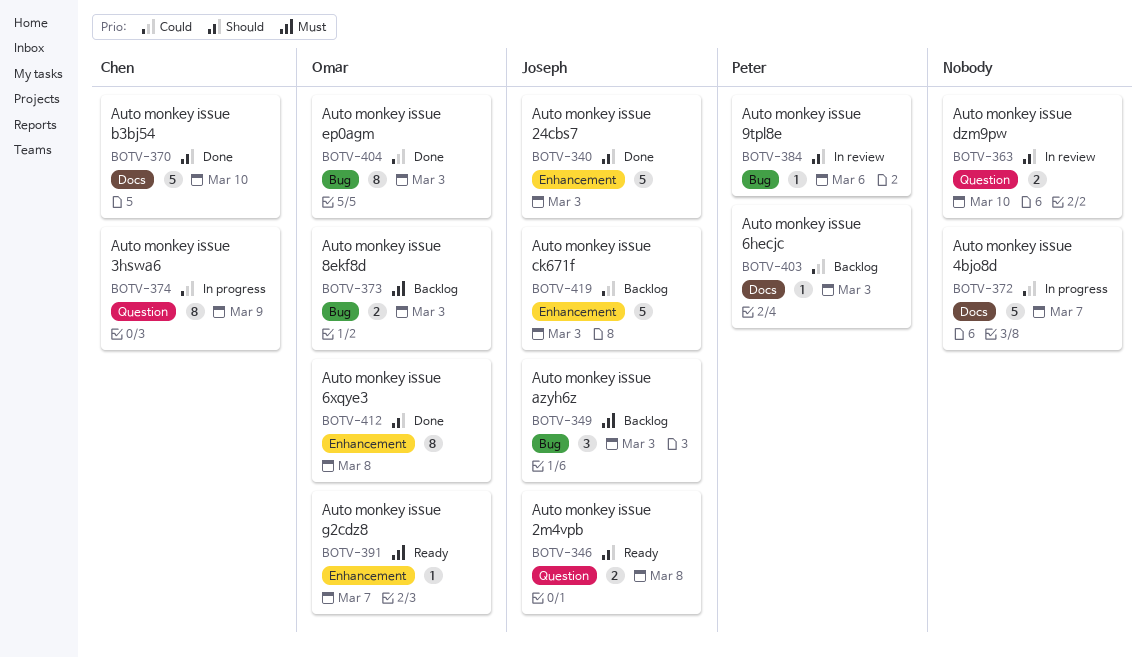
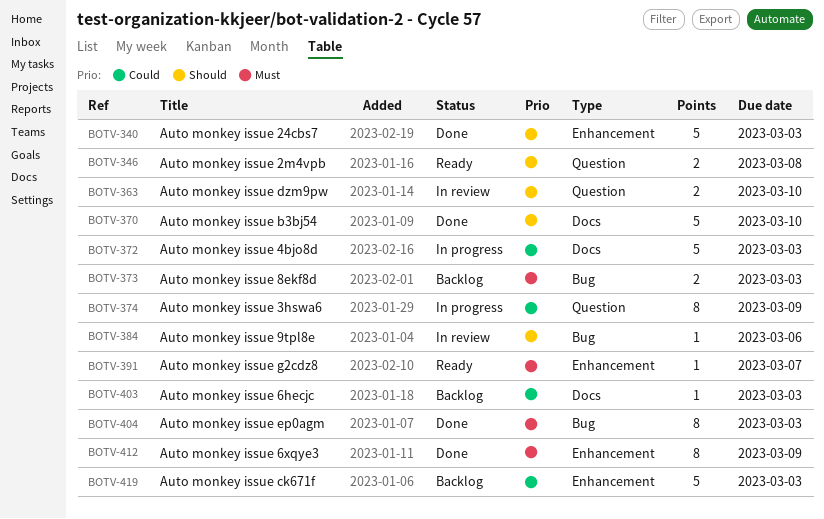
BOTV-349: present -> none
BOTV-372, due: Mar 7 -> Mar 3
BOTV-404, priority: Could -> Must
BOTV-412, priority: Should -> Must
BOTV-412, due: Mar 8 -> Mar 9

